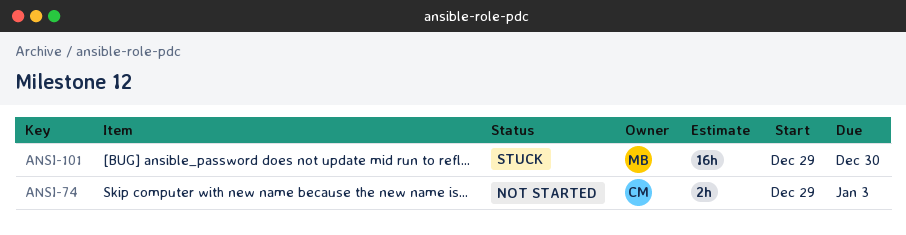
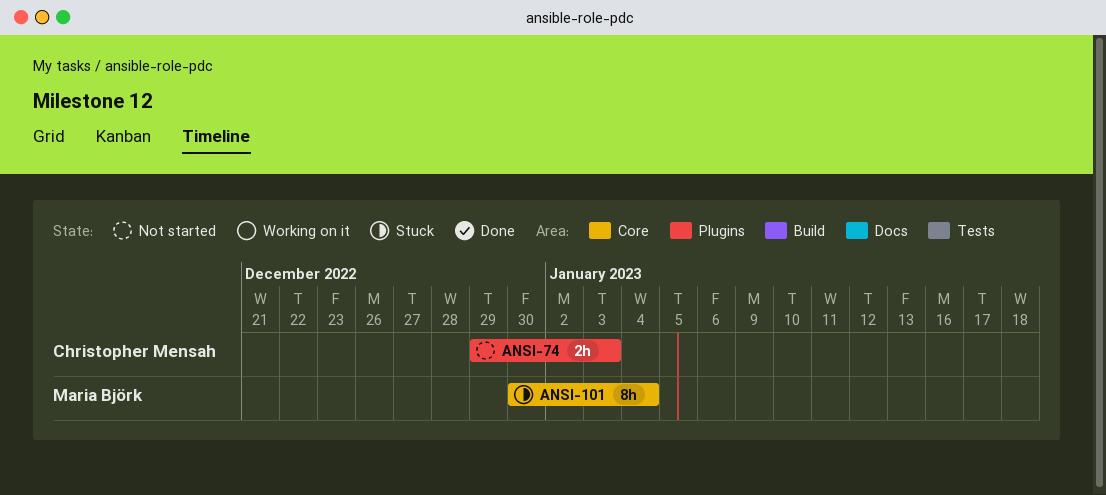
ANSI-101, estimate: 16h -> 8h
ANSI-101, start: Dec 29 -> Dec 30
ANSI-101, due: Dec 30 -> Jan 4

